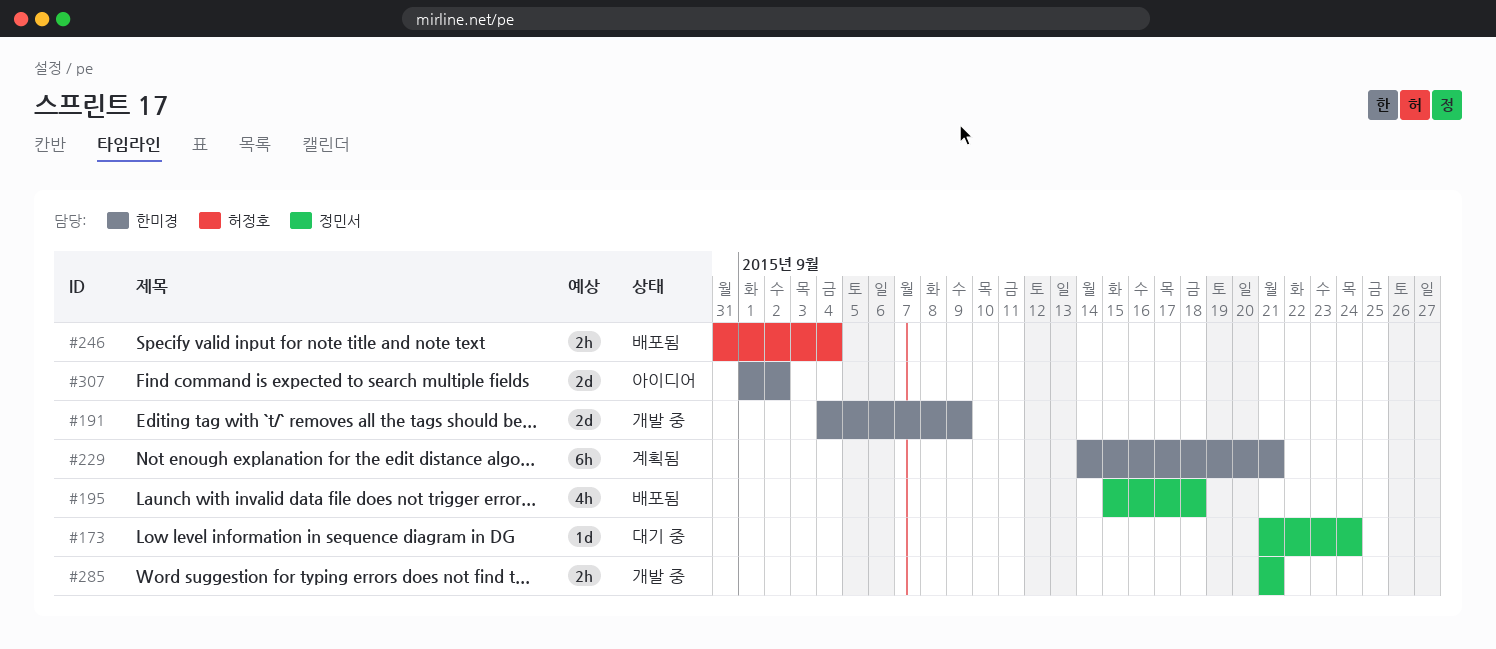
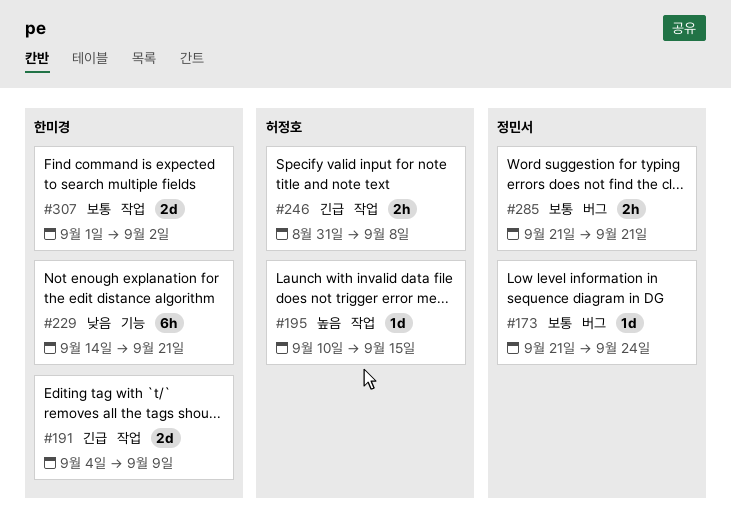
#195, owner: 정민서 -> 허정호
#195, estimate: 4h -> 1d
#195, start: Sep 15 -> Sep 10
#195, due: Sep 18 -> Sep 15
#246, due: Sep 4 -> Sep 8

